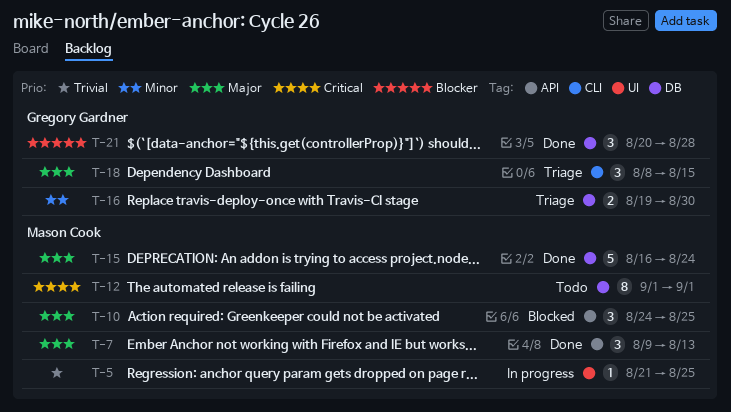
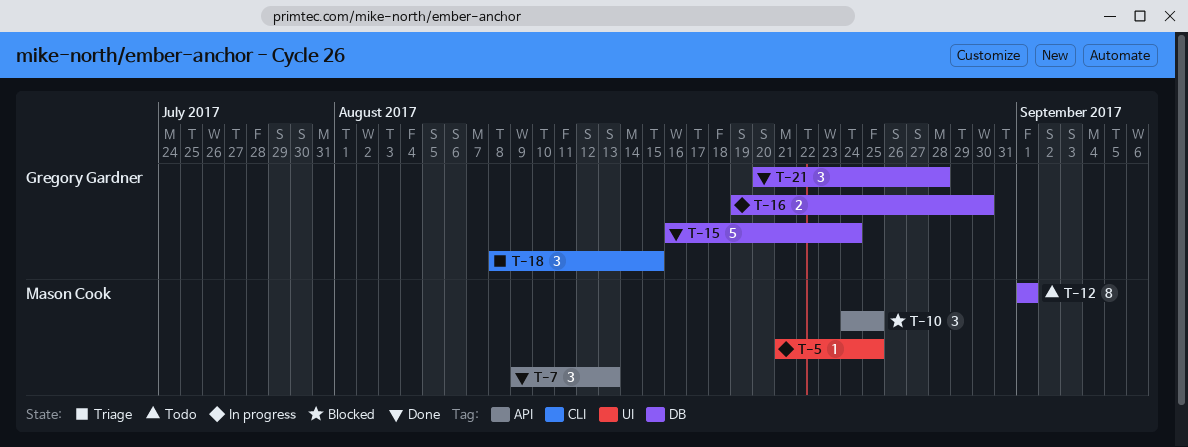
T-15, owner: Mason Cook -> Gregory Gardner
T-16, status: Triage -> In progress

